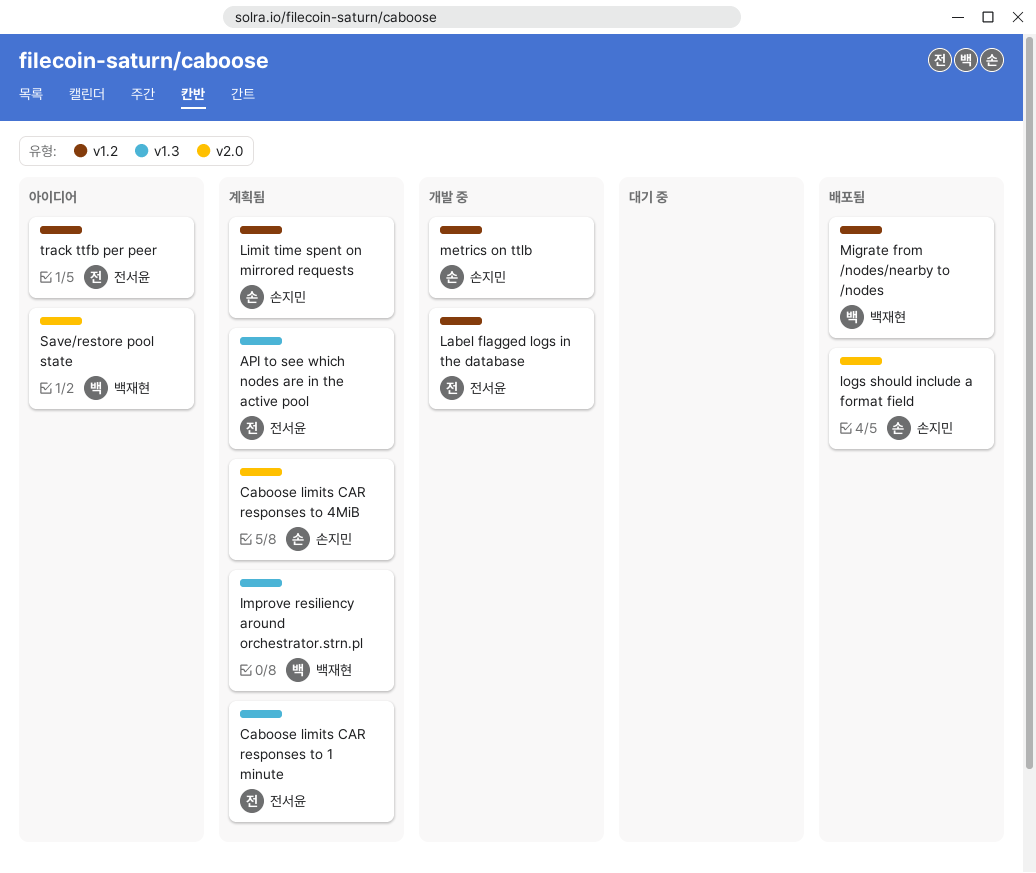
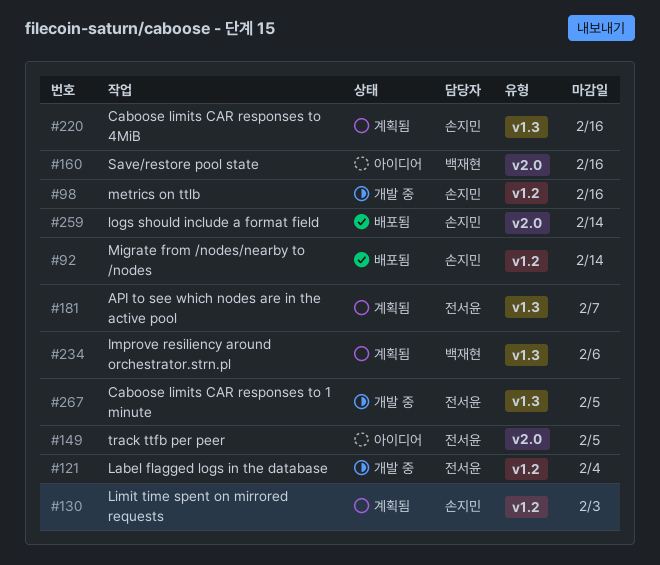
Caboose limits CAR responses to 1 minute, status: 계획됨 -> 개발 중
Caboose limits CAR responses to 4MiB, label: v2.0 -> v1.3
Migrate from /nodes/nearby to /nodes, owner: 백재현 -> 손지민
track ttfb per peer, label: v1.2 -> v2.0

